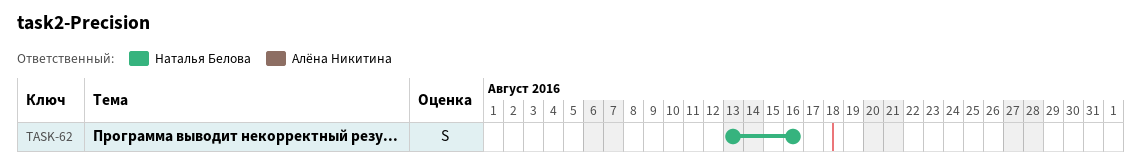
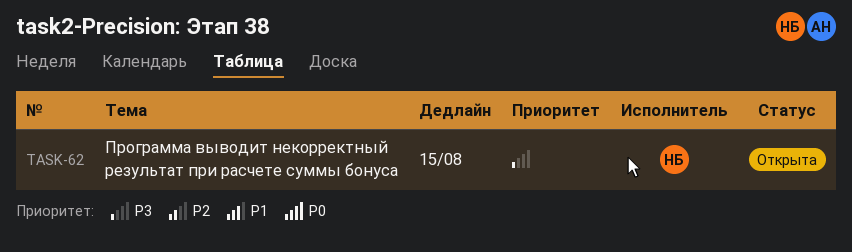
TASK-62, due: Aug 16 -> Aug 15

